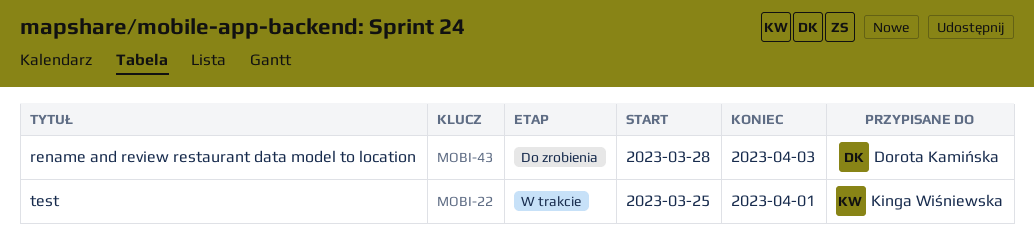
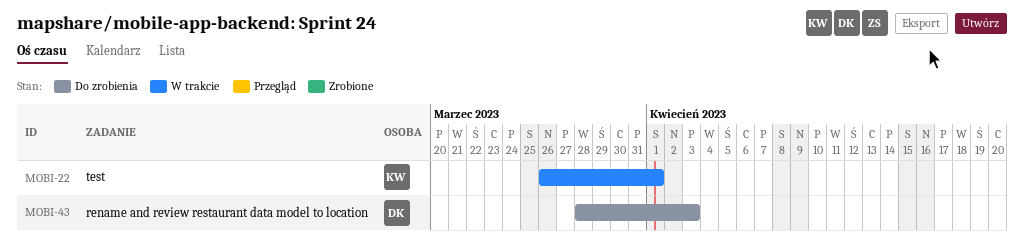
MOBI-22, start: Mar 25 -> Mar 26

